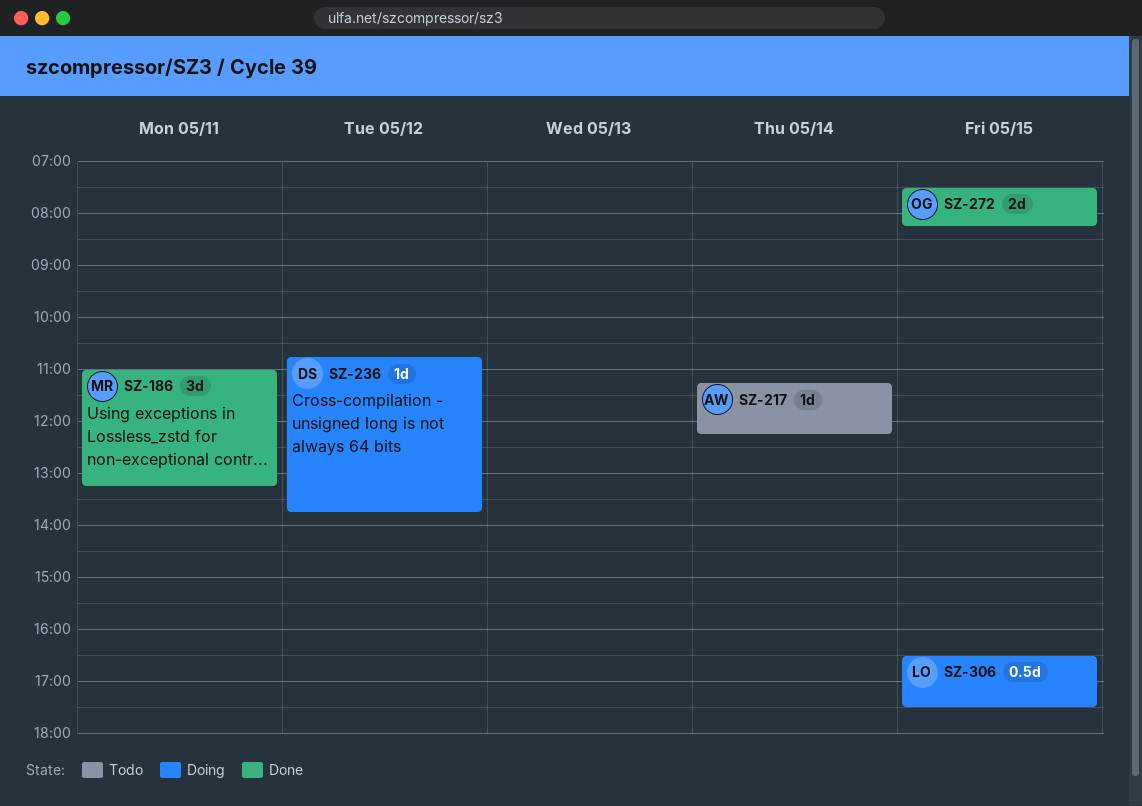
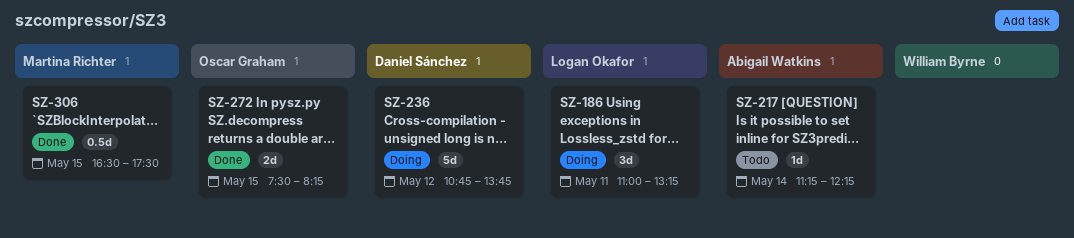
SZ-186, status: Done -> Doing
SZ-186, owner: Martina Richter -> Logan Okafor
SZ-236, estimate: 1d -> 5d
SZ-306, status: Doing -> Done
SZ-306, owner: Logan Okafor -> Martina Richter

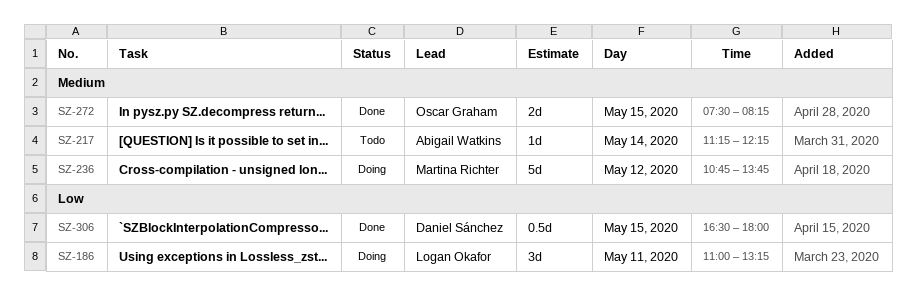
SZ-236, owner: Daniel Sánchez -> Martina Richter
SZ-306, owner: Martina Richter -> Daniel Sánchez
SZ-306, ends: 17:30 -> 18:00

